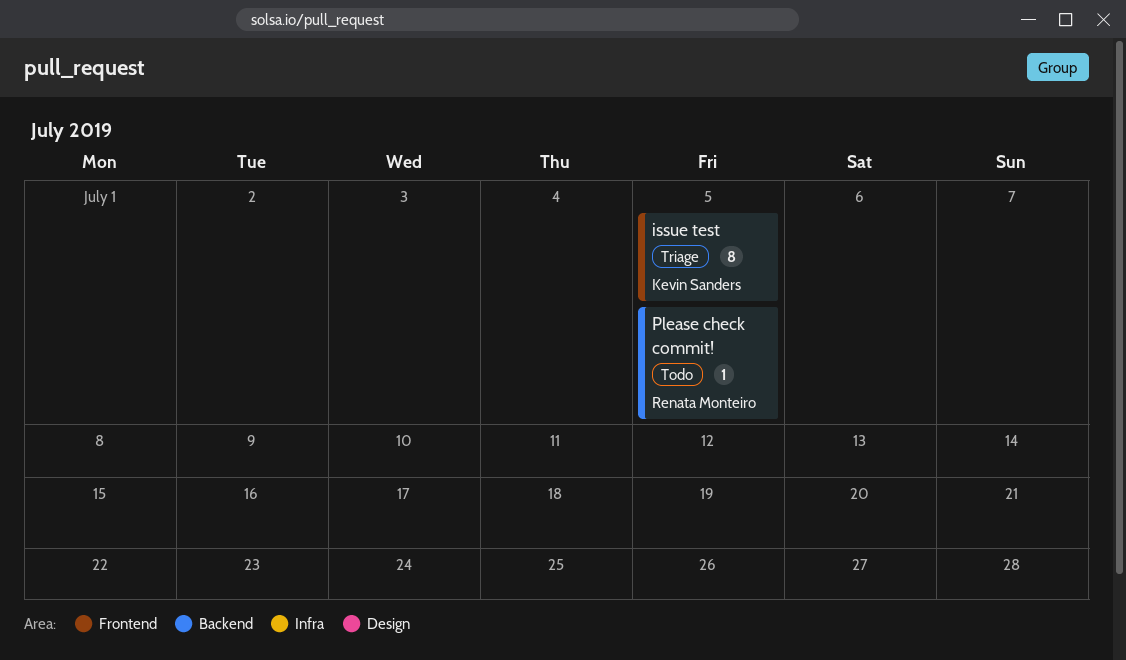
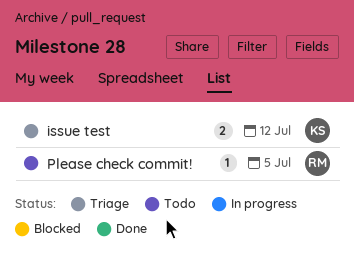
issue test, estimate: 8 -> 2
issue test, due: Jul 5 -> Jul 12

